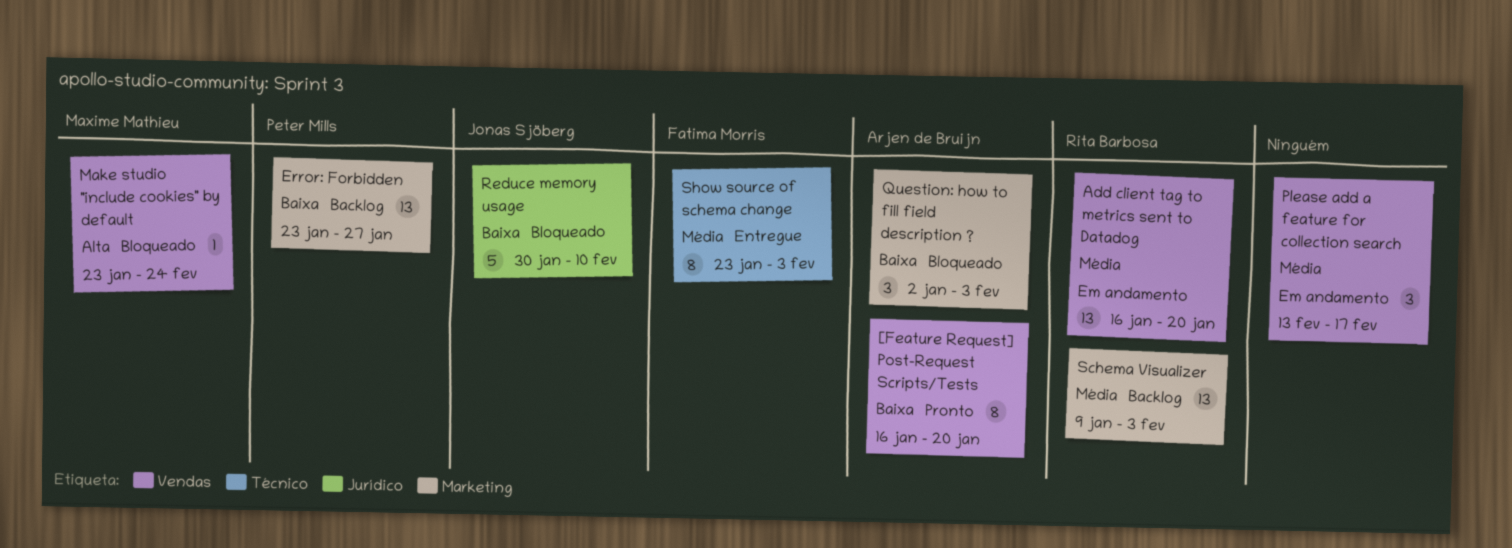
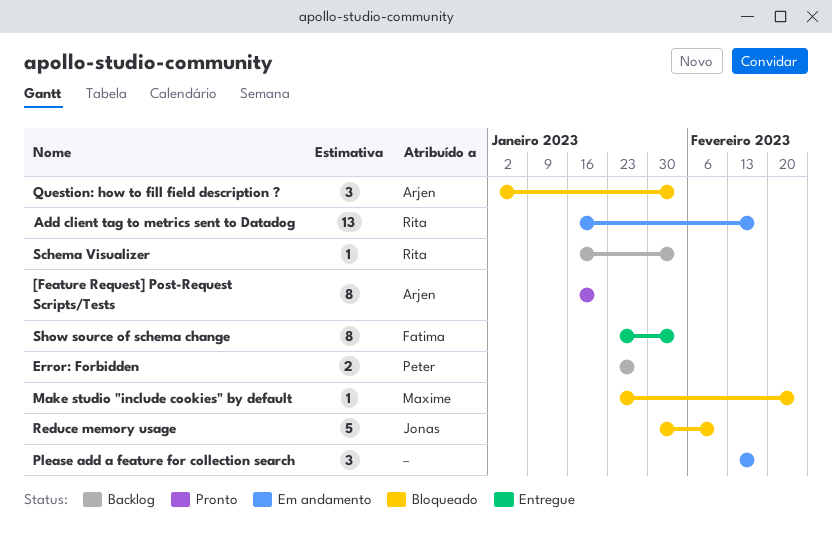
Add client tag to metrics sent to Datadog, due: Jan 20 -> Feb 17
Error: Forbidden, estimate: 13 -> 2
Schema Visualizer, estimate: 13 -> 1
Schema Visualizer, start: Jan 9 -> Jan 16

